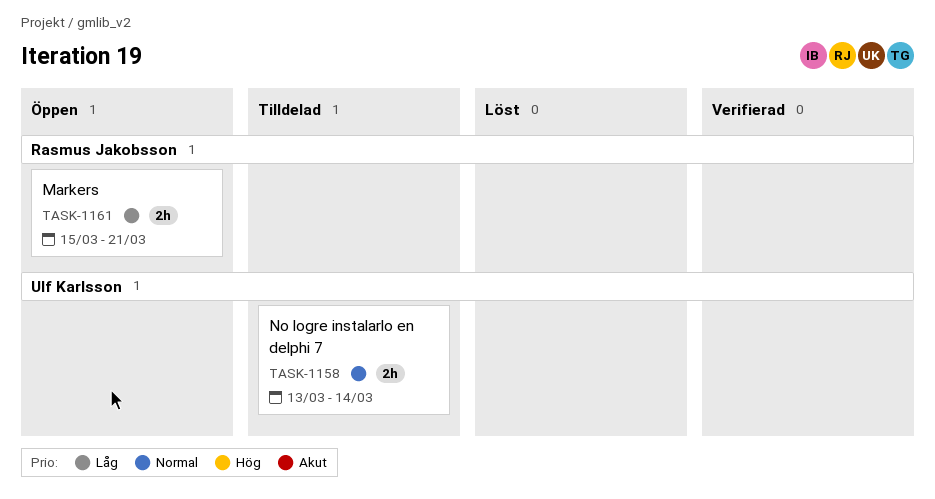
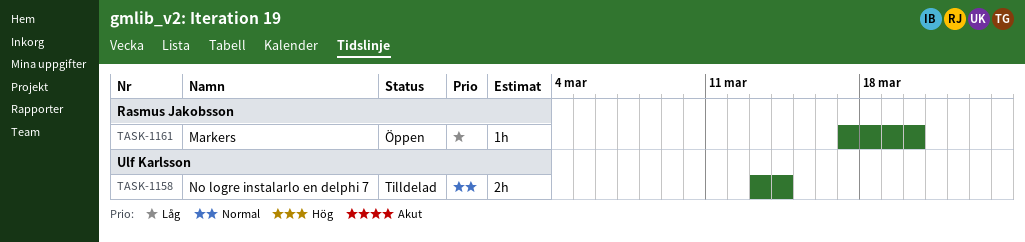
TASK-1161, estimate: 2h -> 1h
TASK-1161, start: Mar 15 -> Mar 17
TASK-1161, due: Mar 21 -> Mar 20

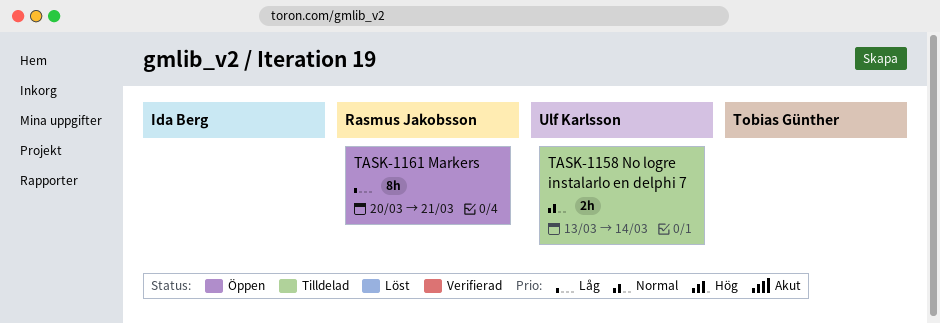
TASK-1161, estimate: 1h -> 8h
TASK-1161, start: Mar 17 -> Mar 20
TASK-1161, due: Mar 20 -> Mar 21

